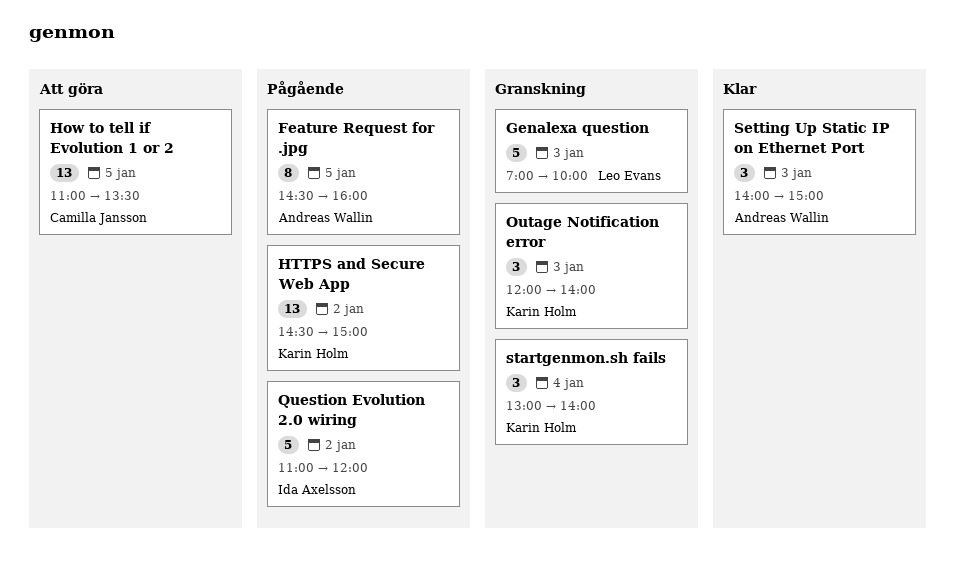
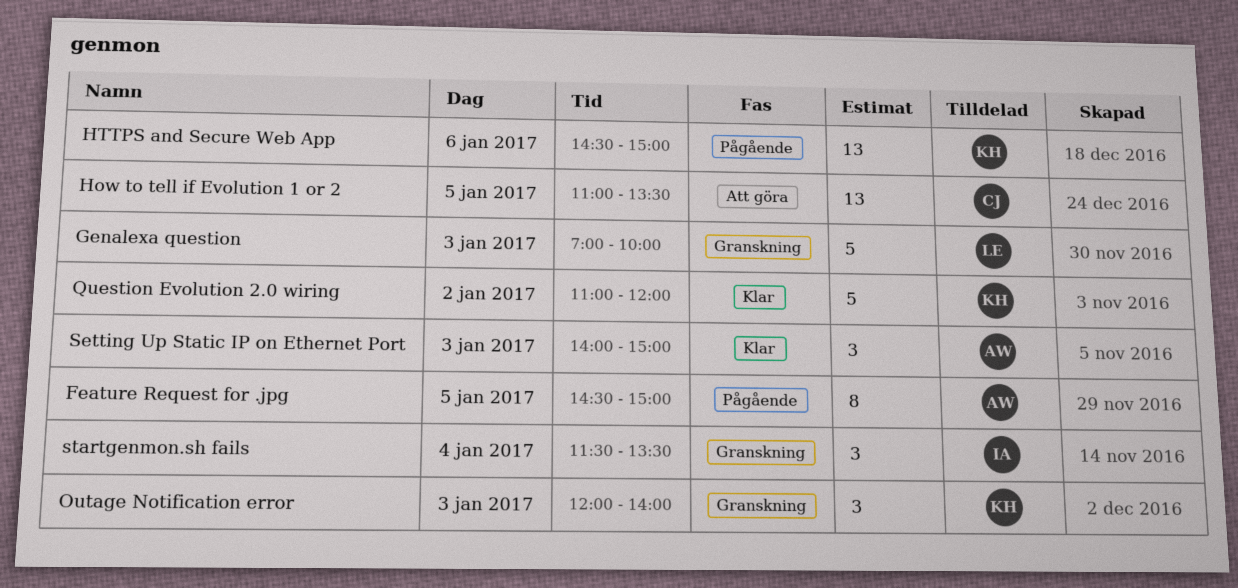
Feature Request for .jpg, ends: 16:00 -> 15:00
HTTPS and Secure Web App, day: Jan 2 -> Jan 6
Question Evolution 2.0 wiring, status: Pågående -> Klar
Question Evolution 2.0 wiring, owner: Ida Axelsson -> Karin Holm
startgenmon.sh fails, owner: Karin Holm -> Ida Axelsson
startgenmon.sh fails, begins: 13:00 -> 11:30
startgenmon.sh fails, ends: 14:00 -> 13:30

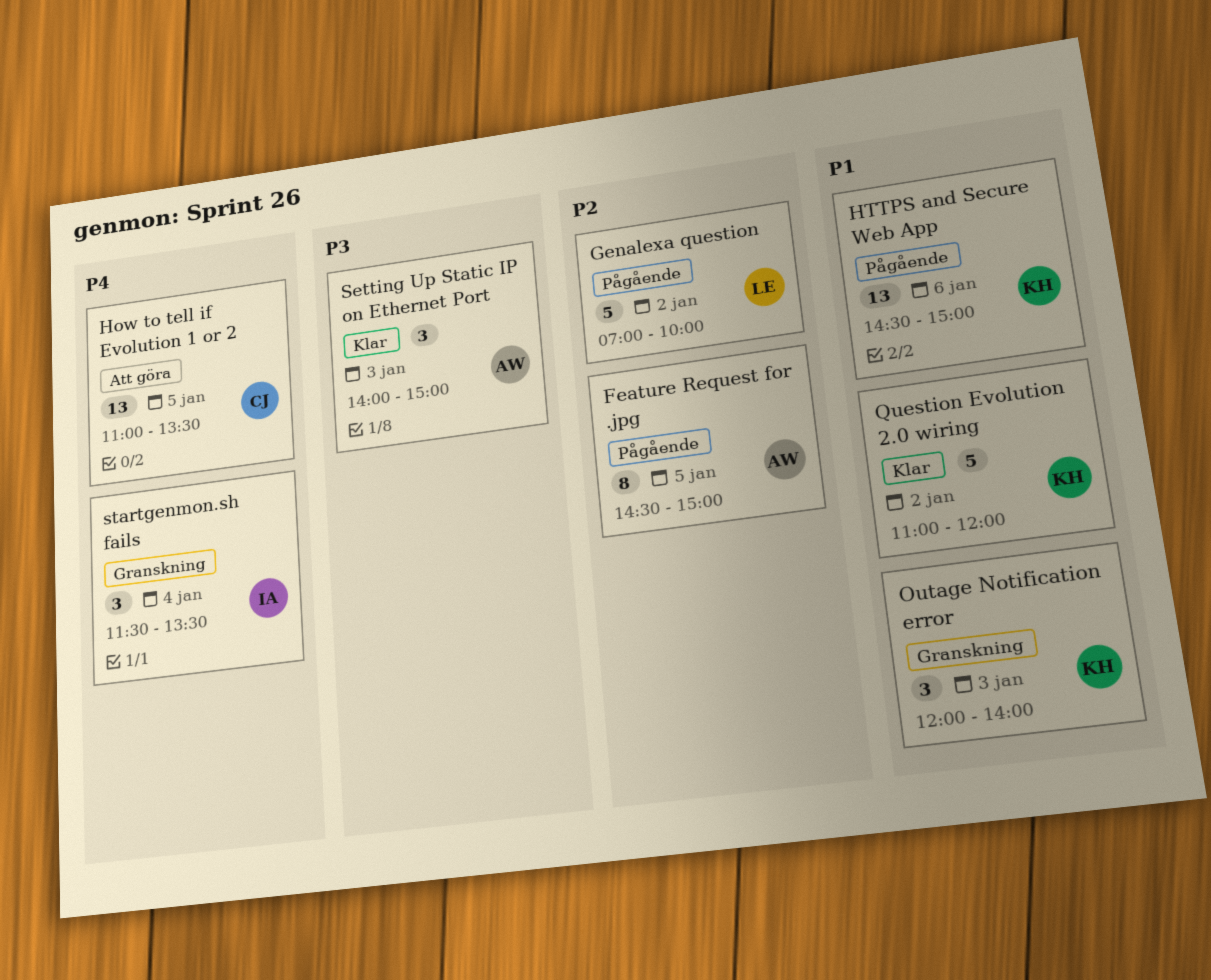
Genalexa question, status: Granskning -> Pågående
Genalexa question, day: Jan 3 -> Jan 2

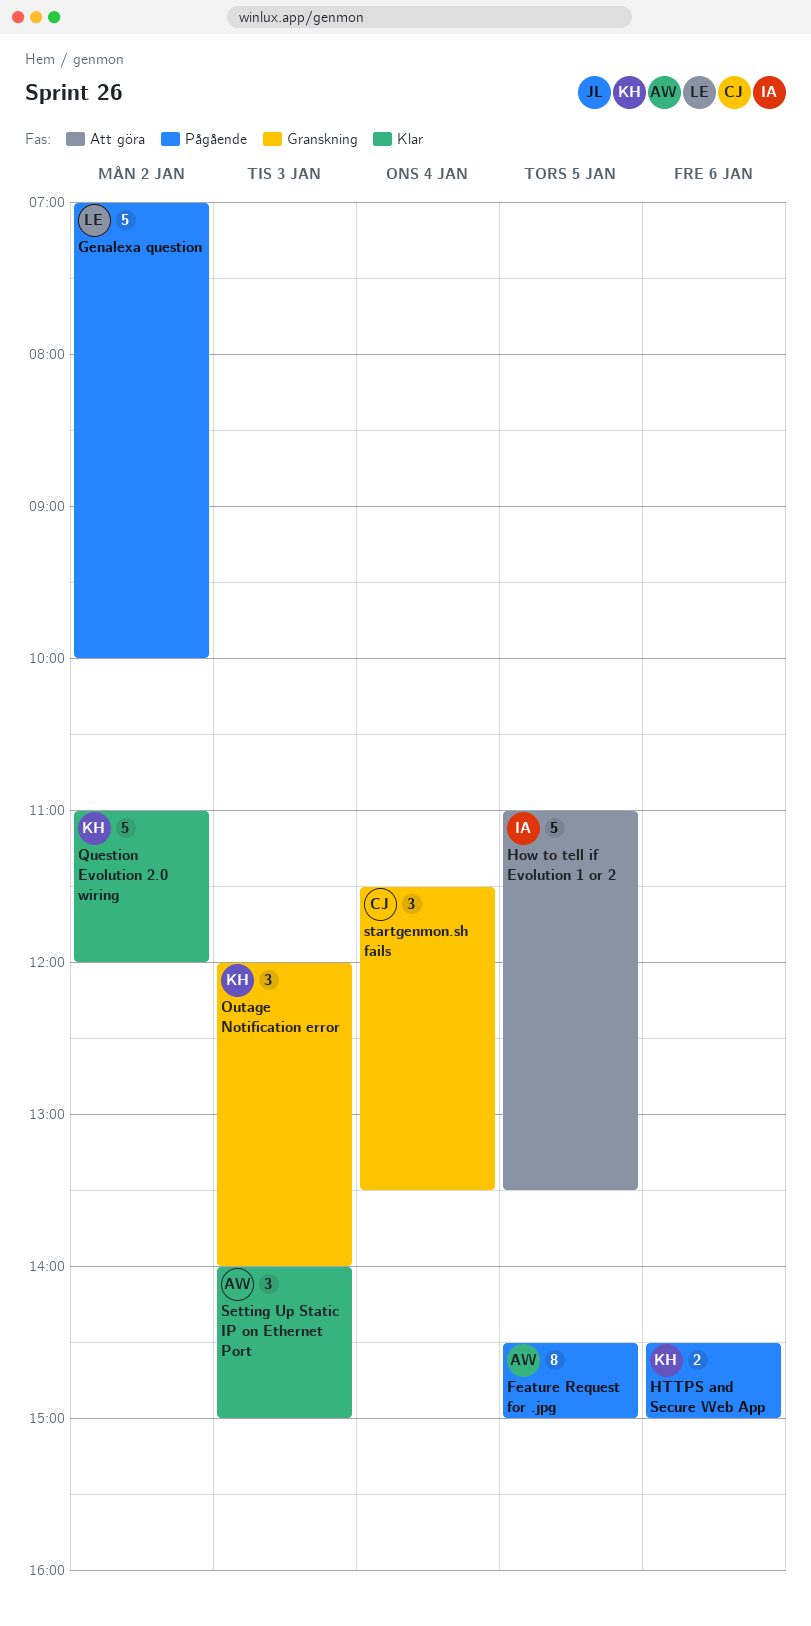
How to tell if Evolution 1 or 2, owner: CJ -> IA
How to tell if Evolution 1 or 2, estimate: 13 -> 5
HTTPS and Secure Web App, estimate: 13 -> 2
startgenmon.sh fails, owner: IA -> CJ

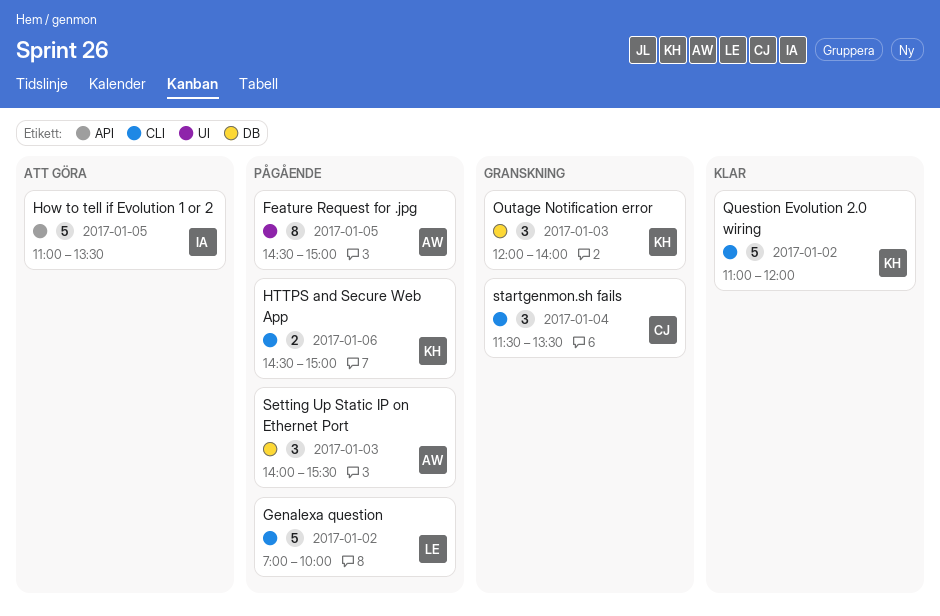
Setting Up Static IP on Ethernet Port, status: Klar -> Pågående
Setting Up Static IP on Ethernet Port, ends: 15:00 -> 15:30

